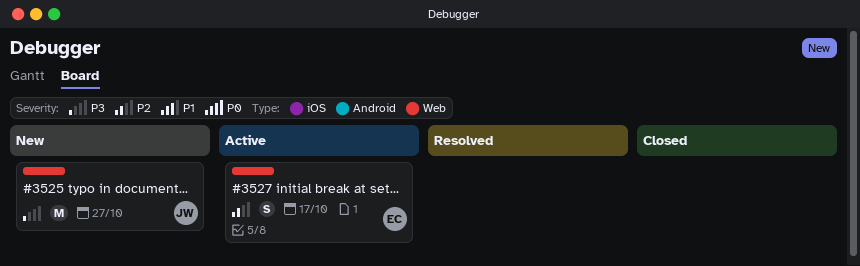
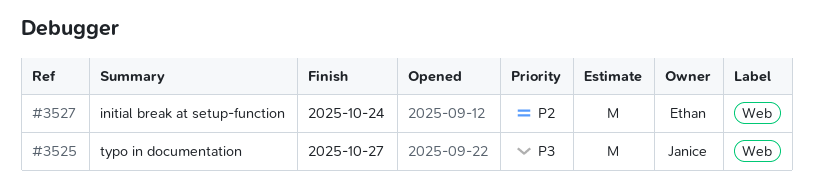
#3527, estimate: S -> M
#3527, due: Oct 17 -> Oct 24

